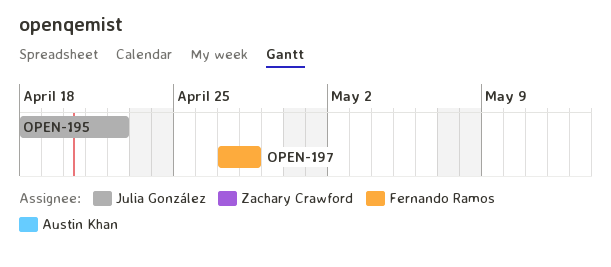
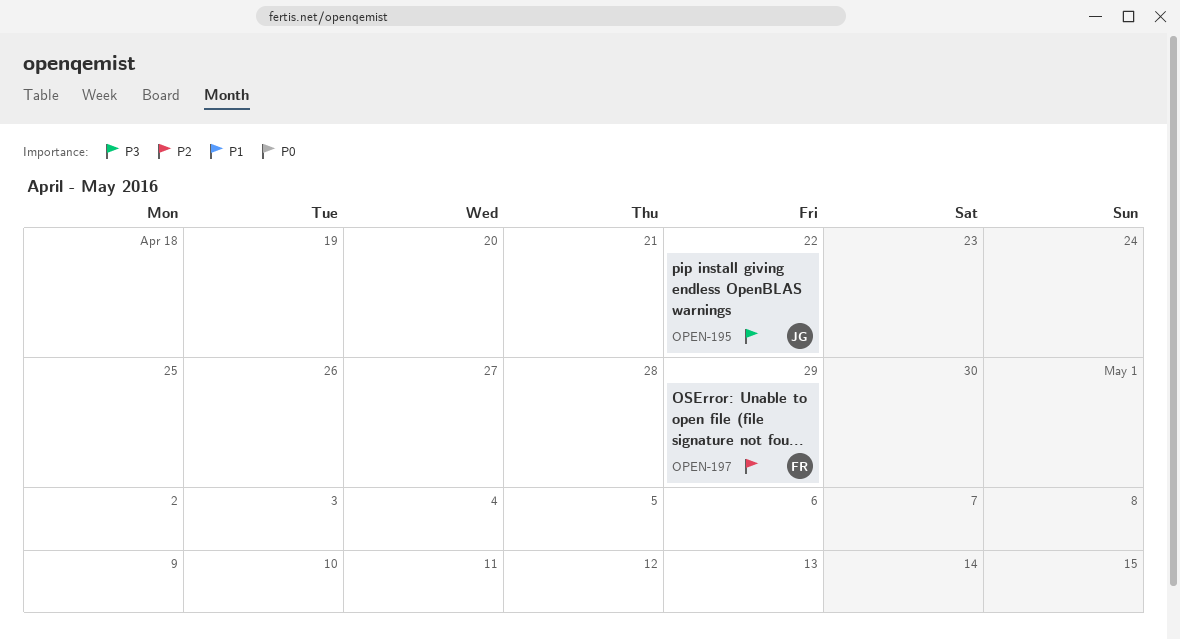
OPEN-197, due: Apr 28 -> Apr 29

